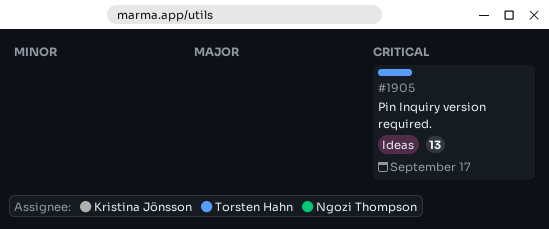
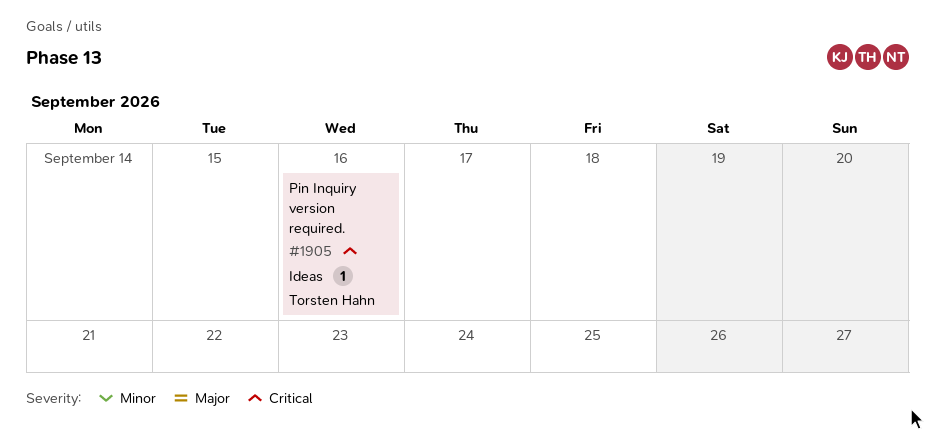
#1905, estimate: 13 -> 1
#1905, due: Sep 17 -> Sep 16

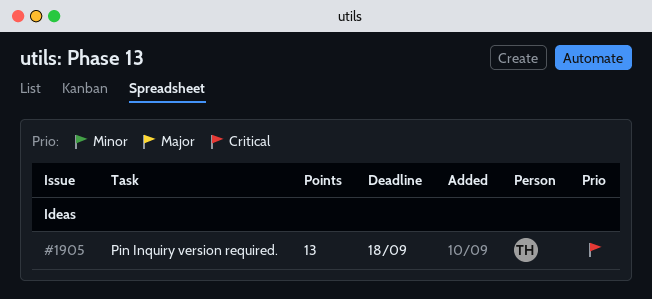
#1905, estimate: 1 -> 13
#1905, due: Sep 16 -> Sep 18

